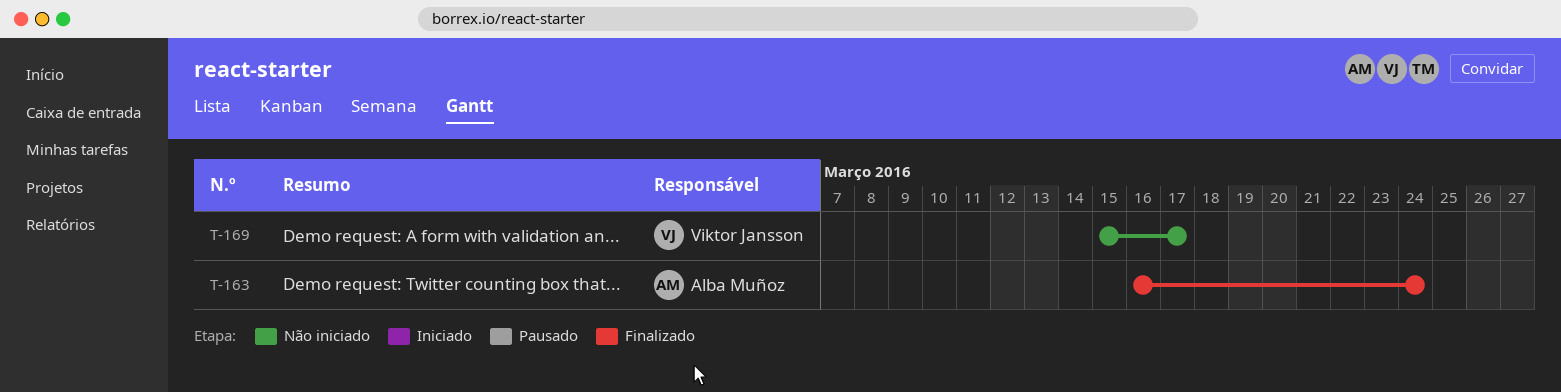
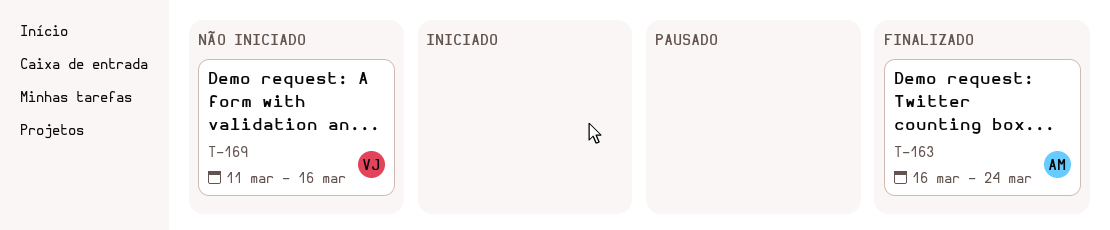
T-169, start: Mar 15 -> Mar 11
T-169, due: Mar 17 -> Mar 16

